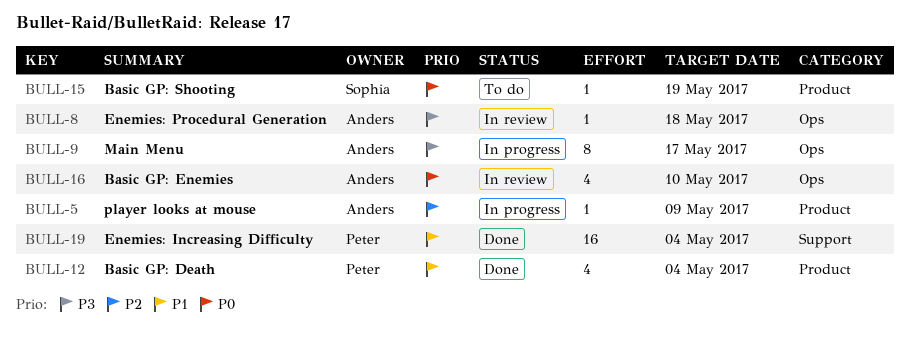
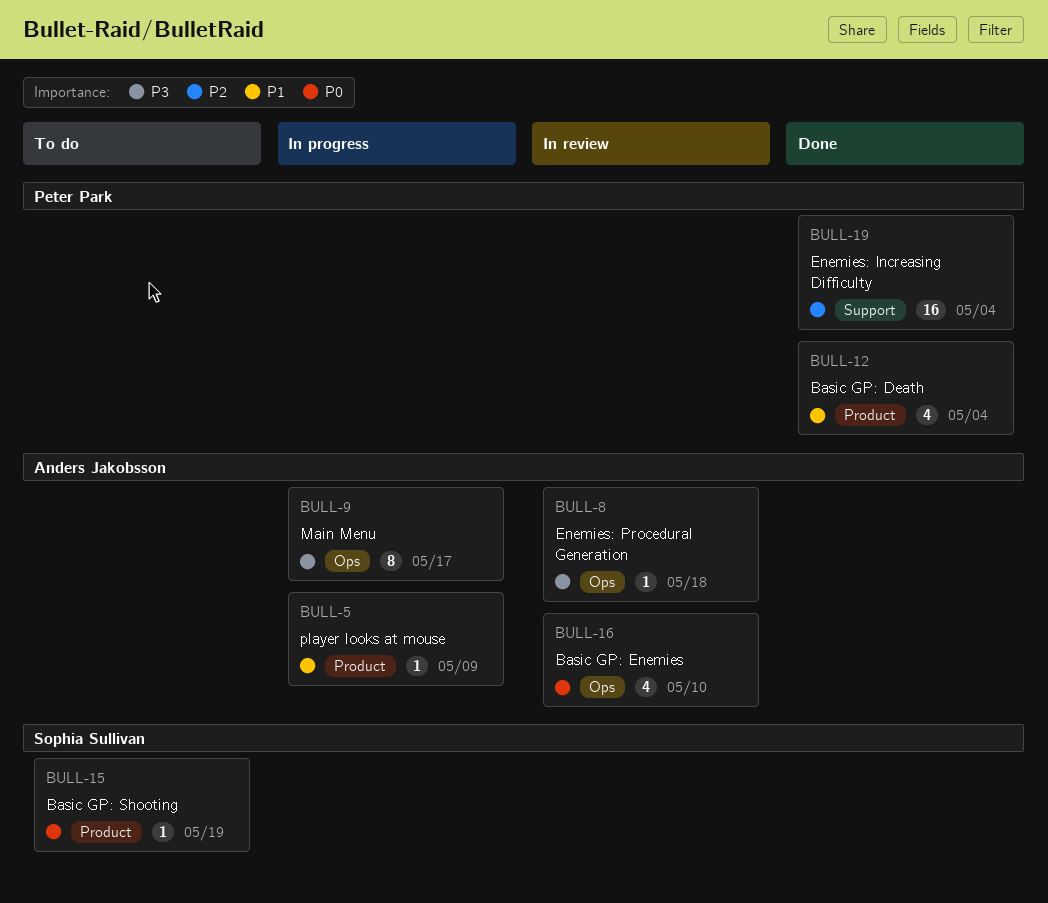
BULL-5, priority: P2 -> P1
BULL-19, priority: P1 -> P2

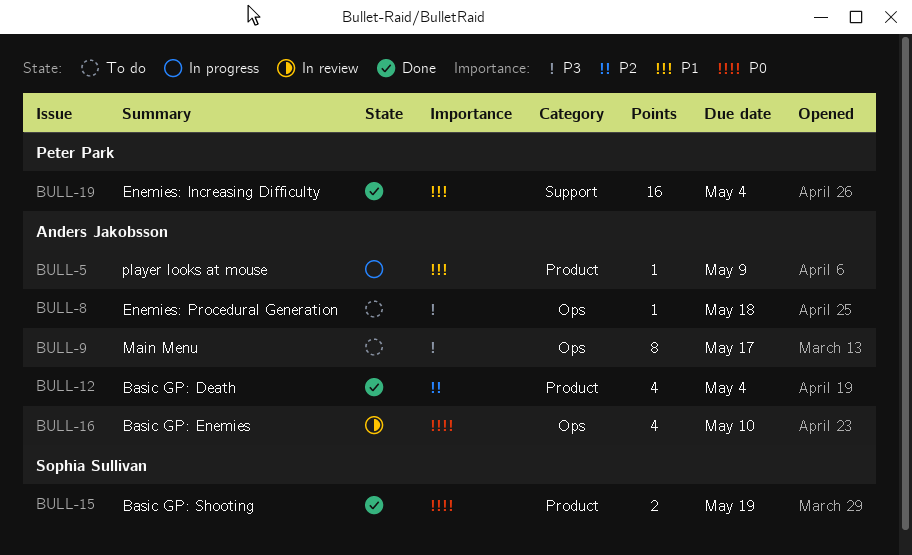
BULL-8, status: In review -> To do
BULL-9, status: In progress -> To do
BULL-12, owner: Peter Park -> Anders Jakobsson
BULL-12, priority: P1 -> P2
BULL-15, status: To do -> Done
BULL-15, estimate: 1 -> 2
BULL-19, priority: P2 -> P1

